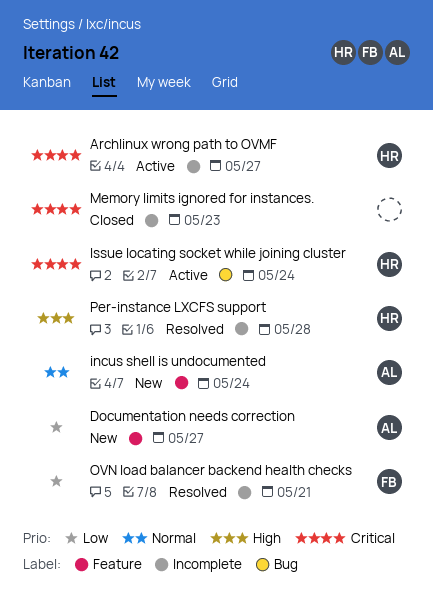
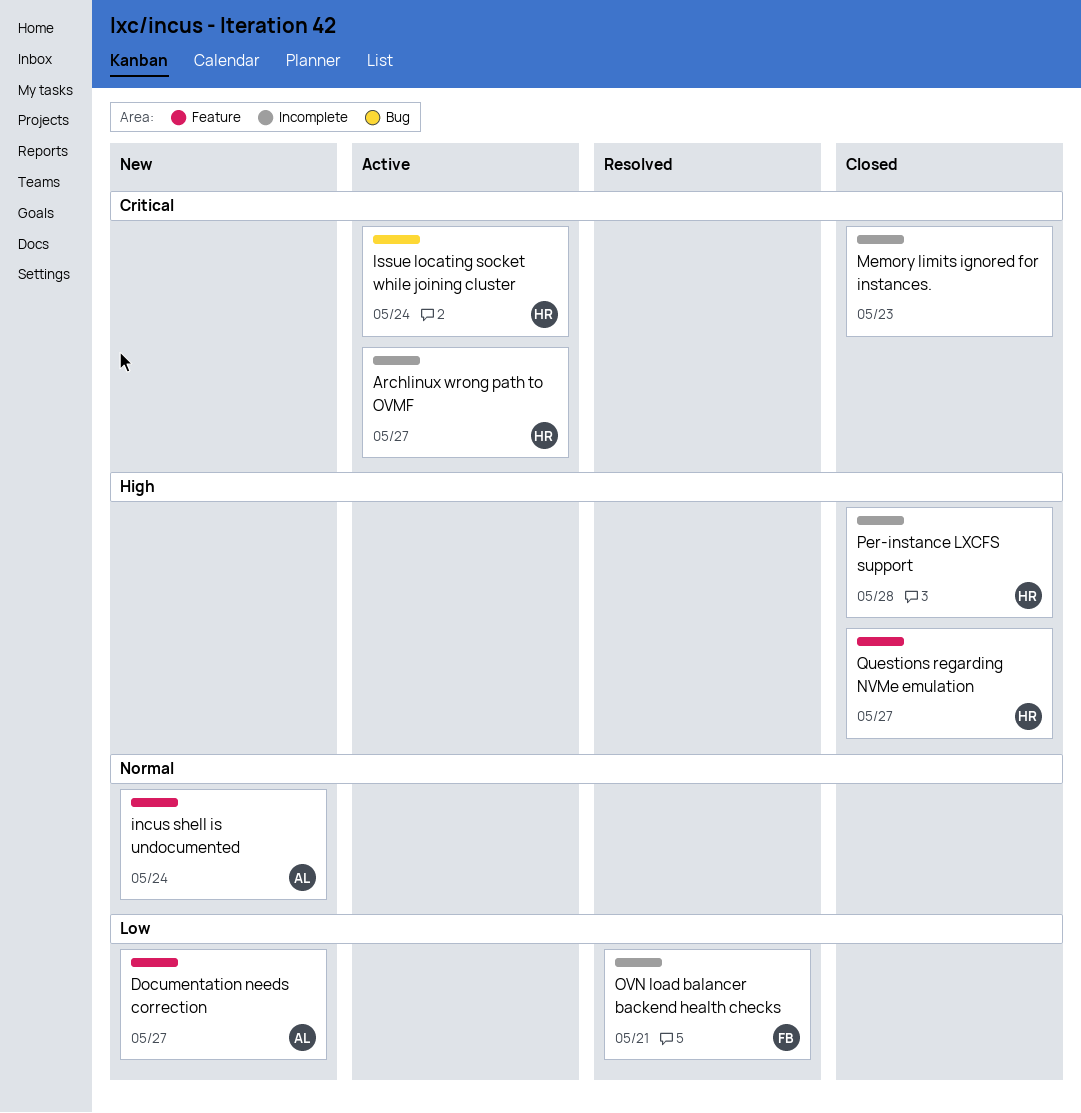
Per-instance LXCFS support, status: Resolved -> Closed
Questions regarding NVMe emulation: none -> present

